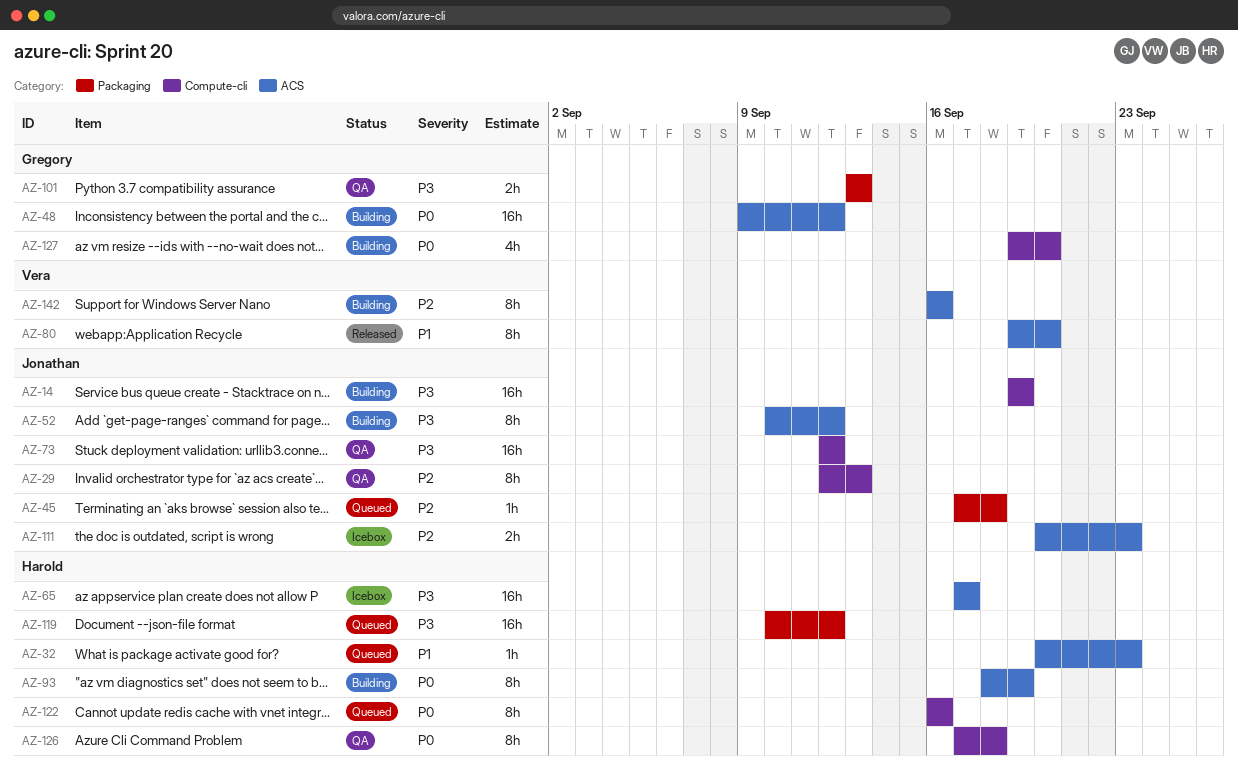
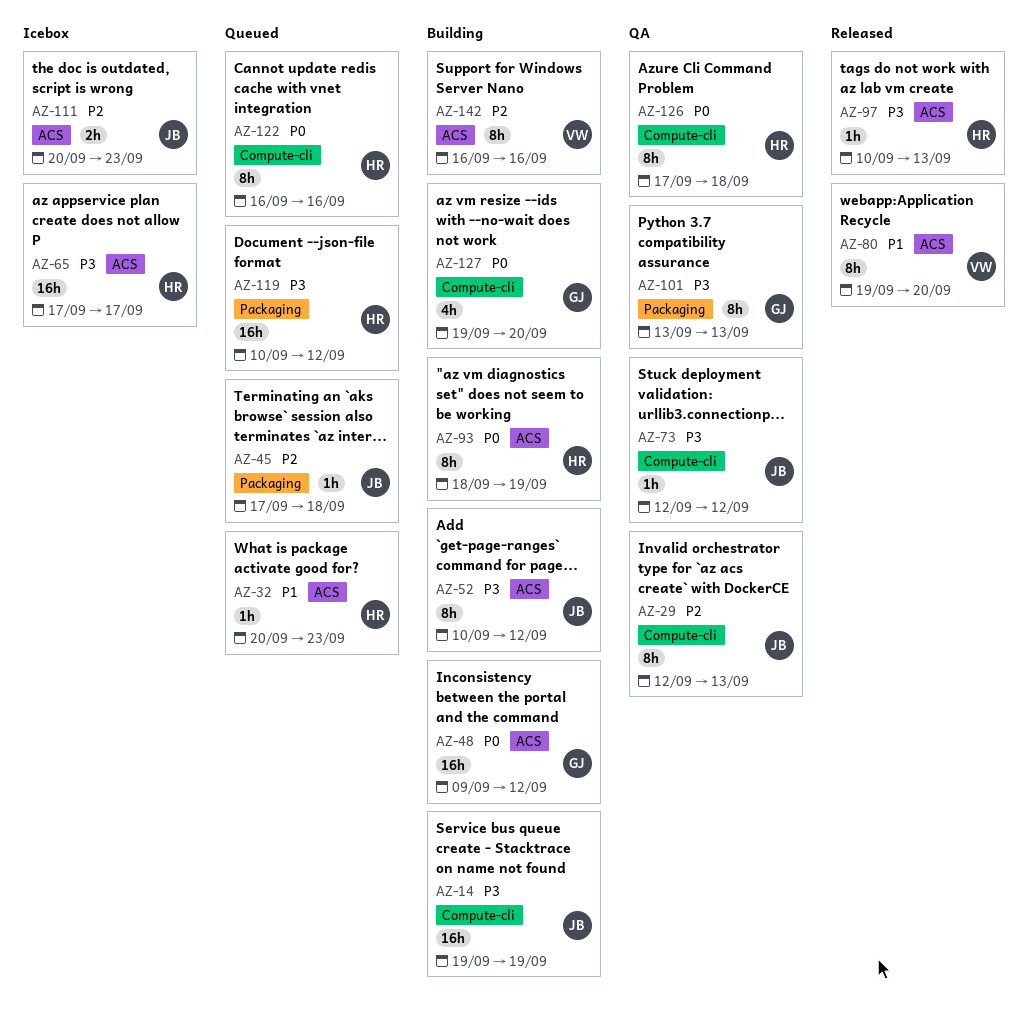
AZ-73, estimate: 16h -> 1h
AZ-97: none -> present
AZ-101, estimate: 2h -> 8h

